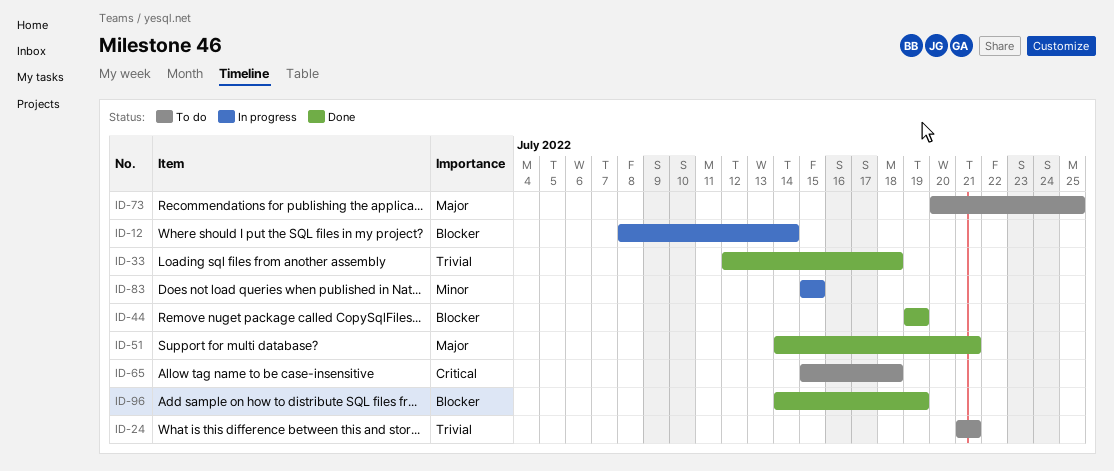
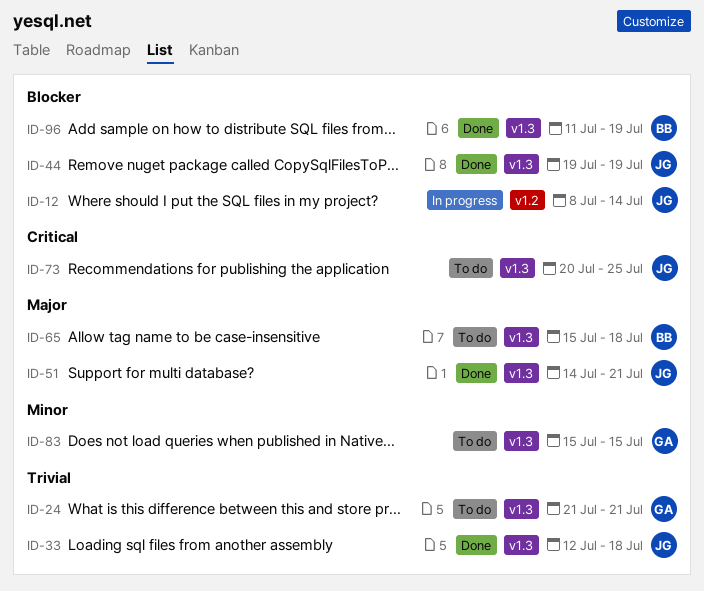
ID-65, priority: Critical -> Major
ID-73, priority: Major -> Critical
ID-83, status: In progress -> To do
ID-96, start: Jul 14 -> Jul 11

